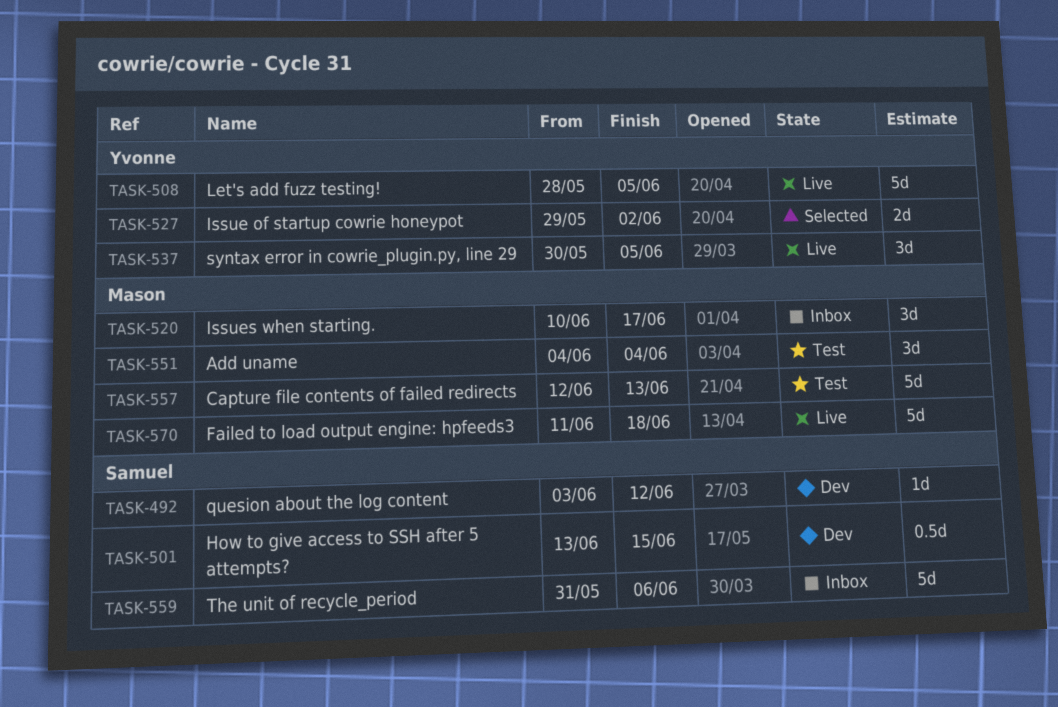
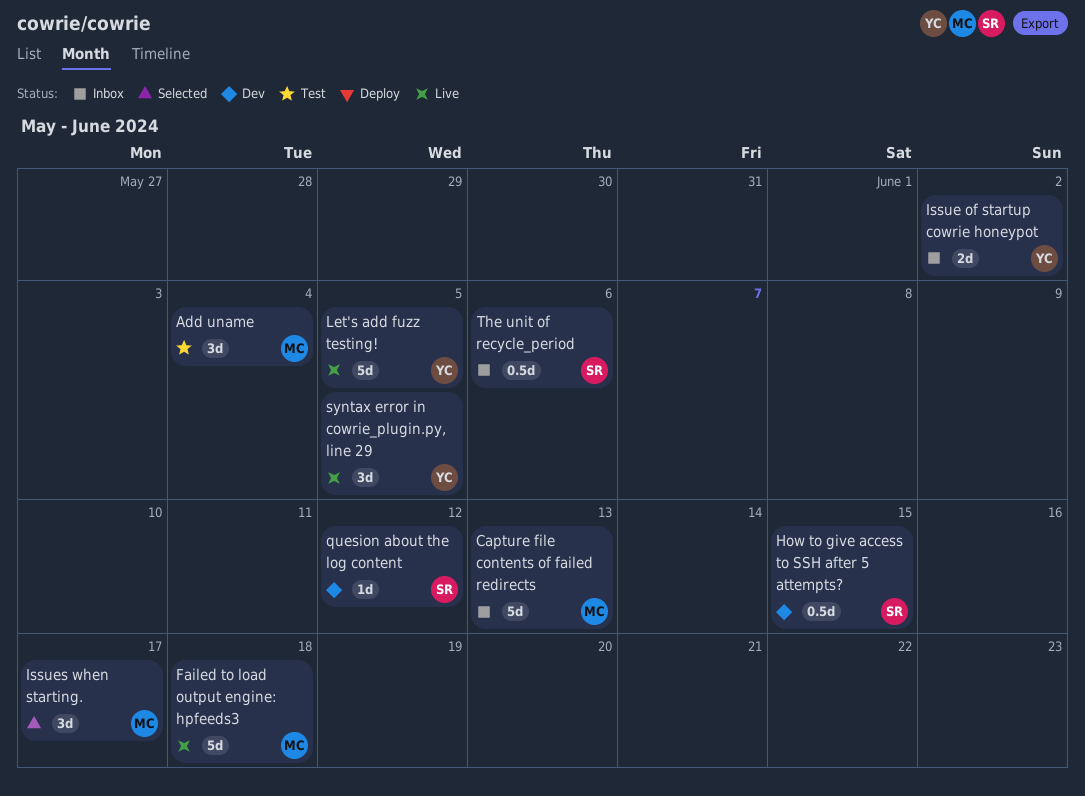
Capture file contents of failed redirects, status: Test -> Inbox
Issue of startup cowrie honeypot, status: Selected -> Inbox
Issues when starting., status: Inbox -> Selected
The unit of recycle_period, estimate: 5d -> 0.5d

